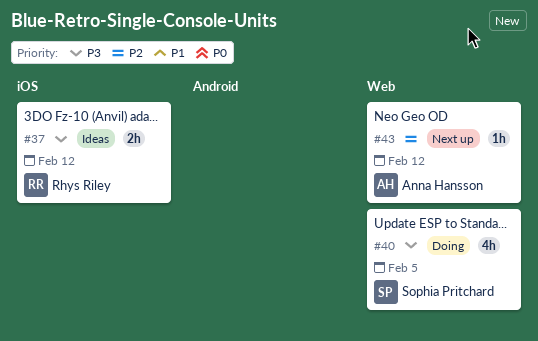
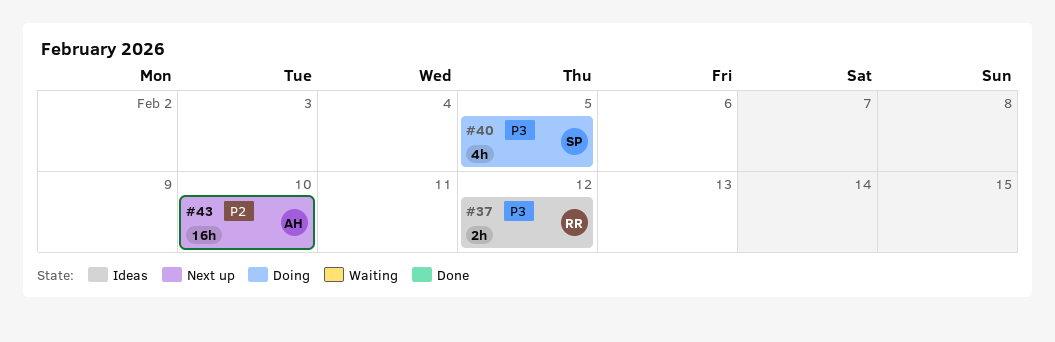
#43, estimate: 1h -> 16h
#43, due: Feb 12 -> Feb 10

